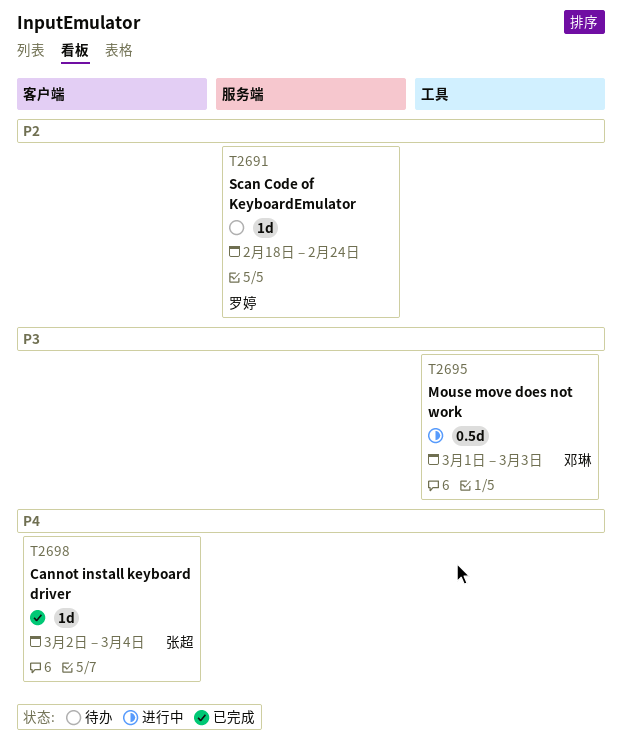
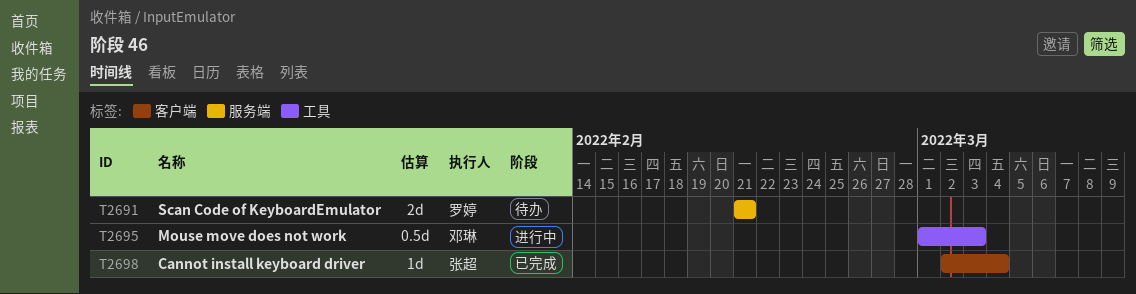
T2691, estimate: 1d -> 2d
T2691, start: Feb 18 -> Feb 21
T2691, due: Feb 24 -> Feb 21

